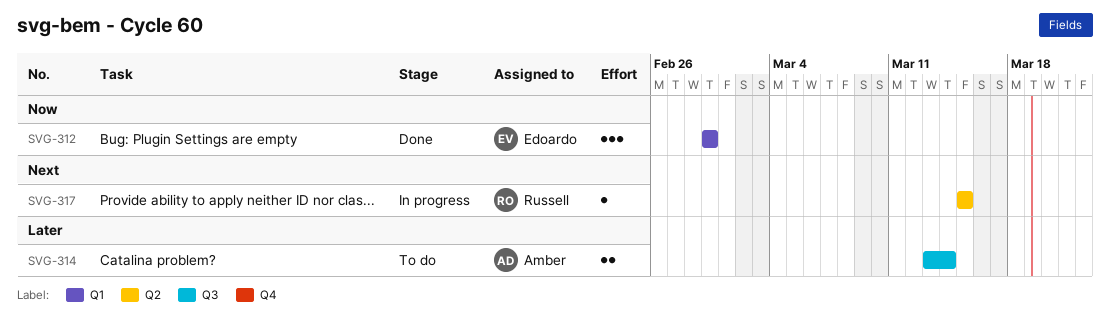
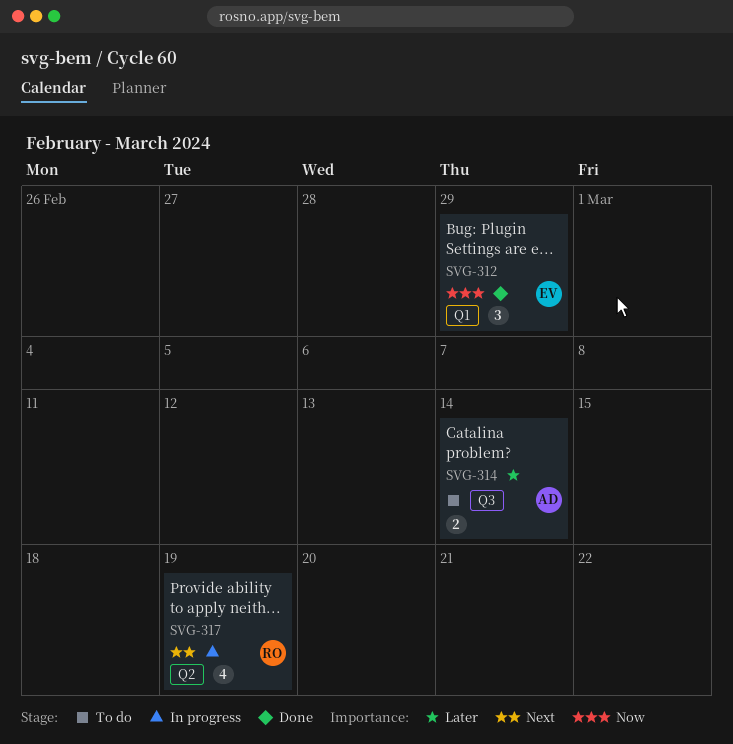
SVG-317, estimate: 1 -> 4
SVG-317, due: Mar 15 -> Mar 19

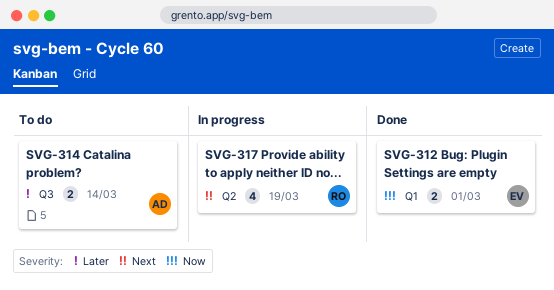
SVG-312, estimate: 3 -> 2
SVG-312, due: Feb 29 -> Mar 1

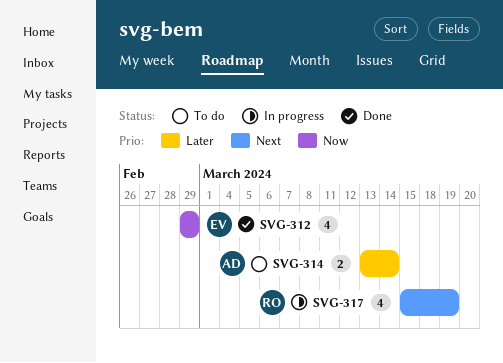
SVG-312, estimate: 2 -> 4
SVG-312, due: Mar 1 -> Feb 29

